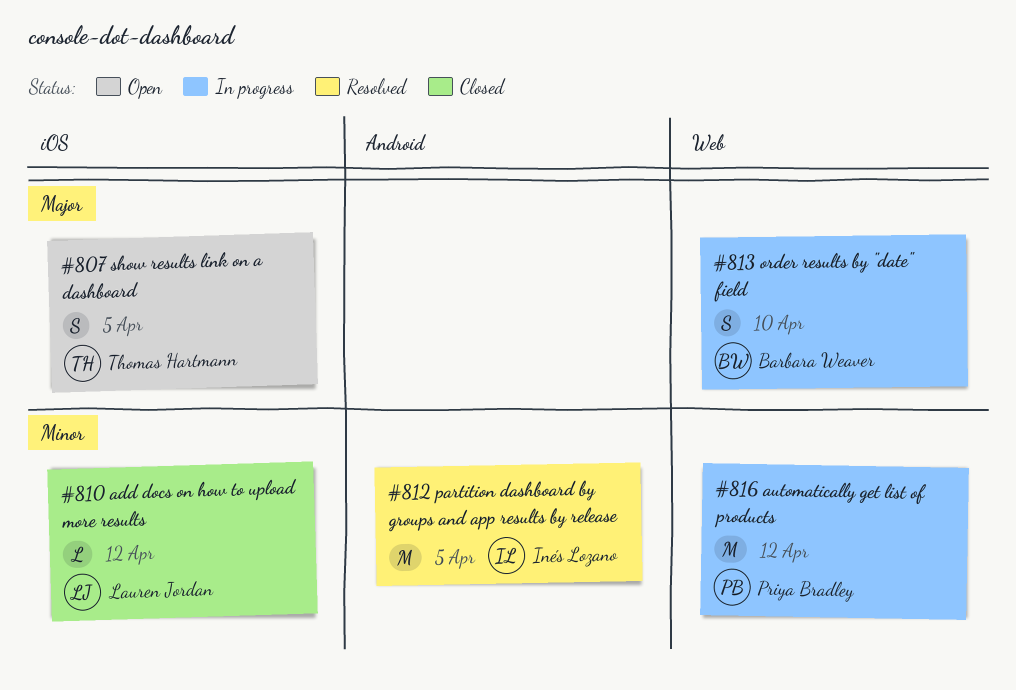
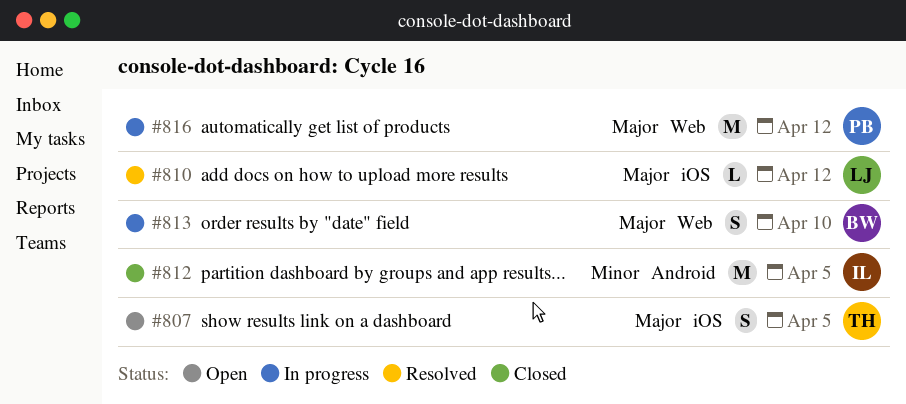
#810, status: Closed -> Resolved
#810, priority: Minor -> Major
#812, status: Resolved -> Closed
#816, priority: Minor -> Major

